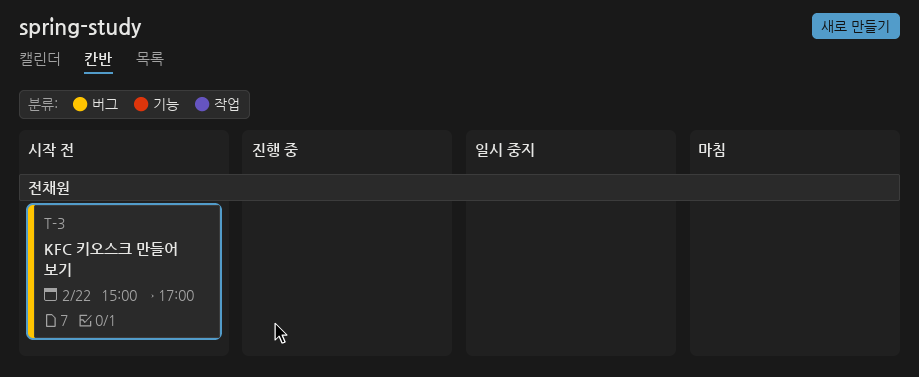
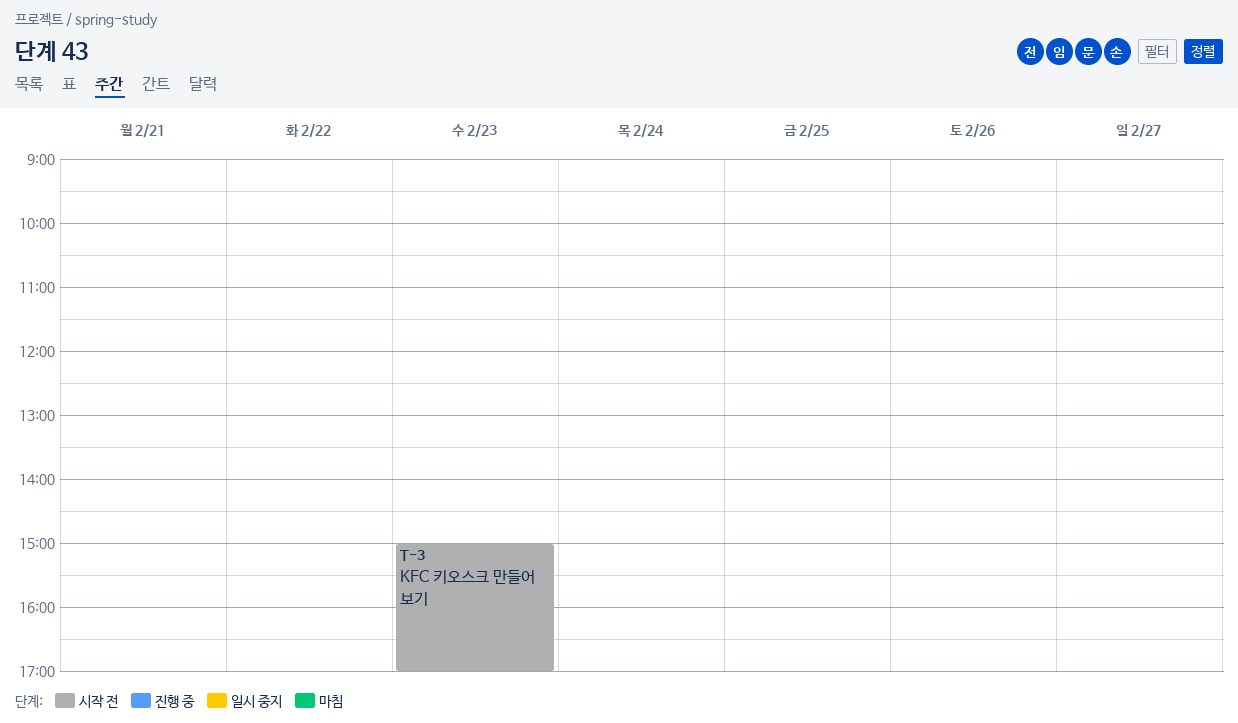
T-3, day: Feb 22 -> Feb 23

